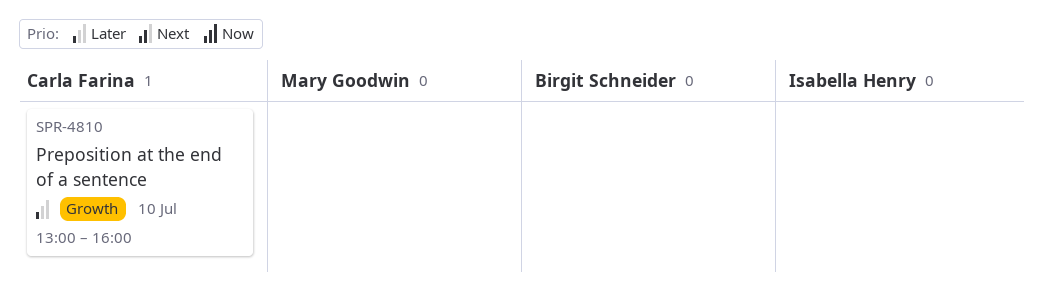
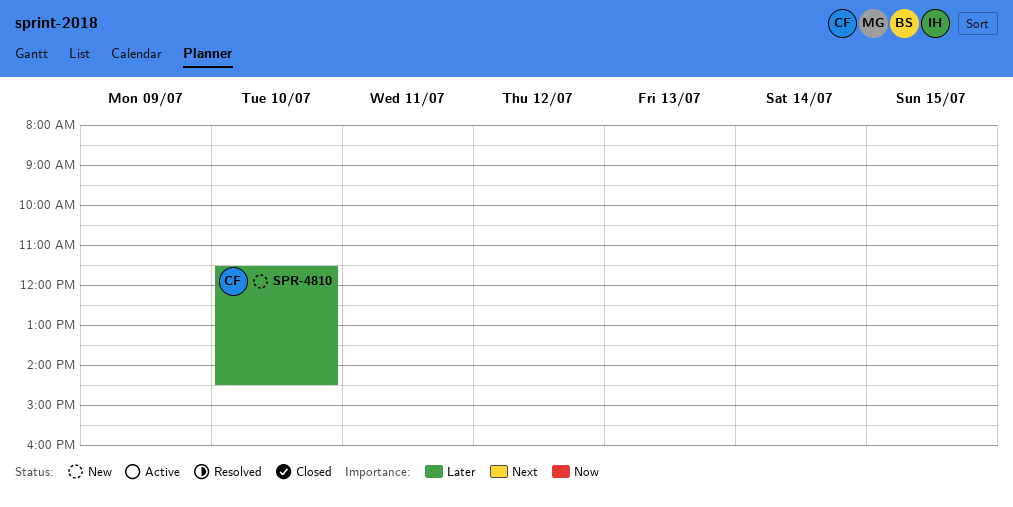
SPR-4810, begins: 13:00 -> 11:30
SPR-4810, ends: 16:00 -> 14:30

